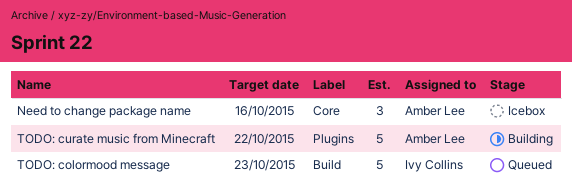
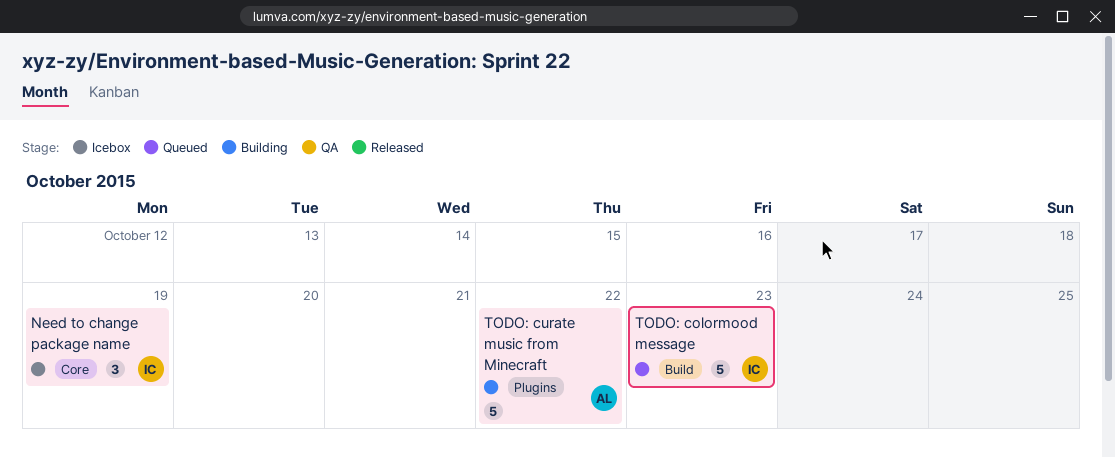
Need to change package name, owner: Amber Lee -> Ivy Collins
Need to change package name, due: Oct 16 -> Oct 19

